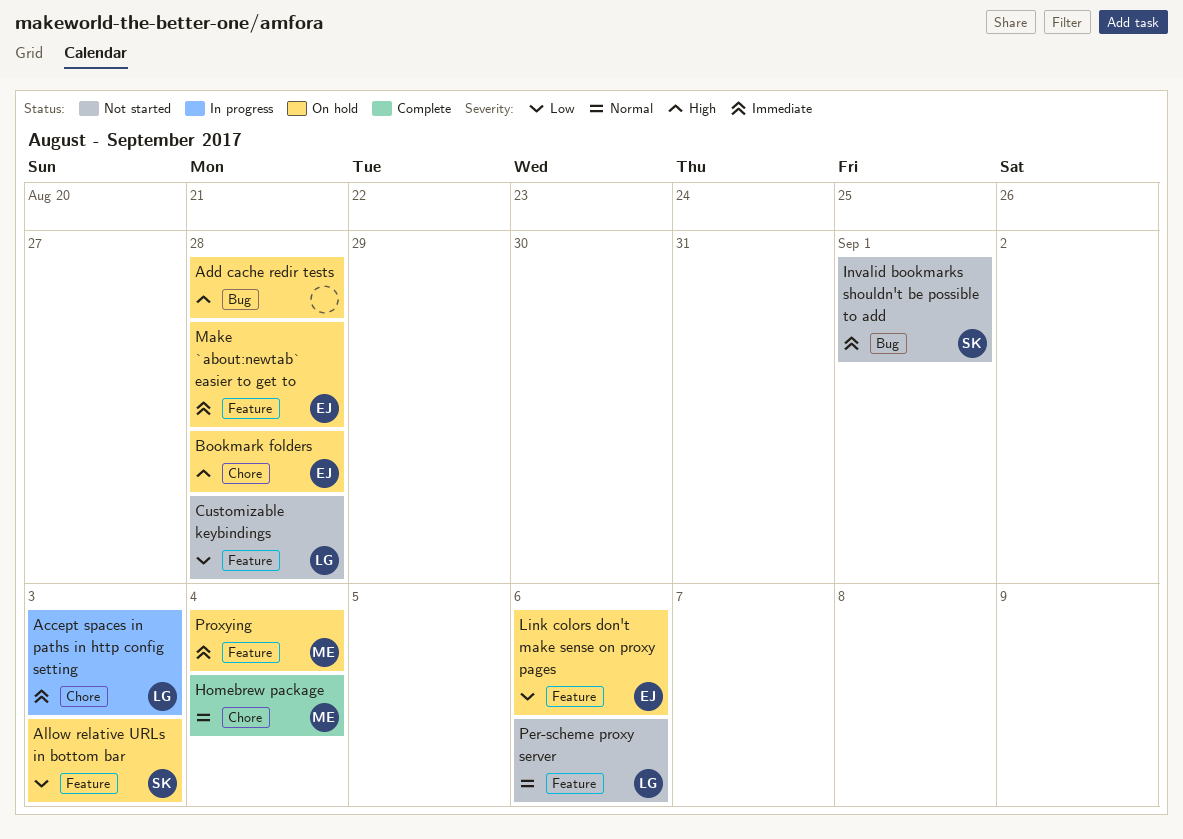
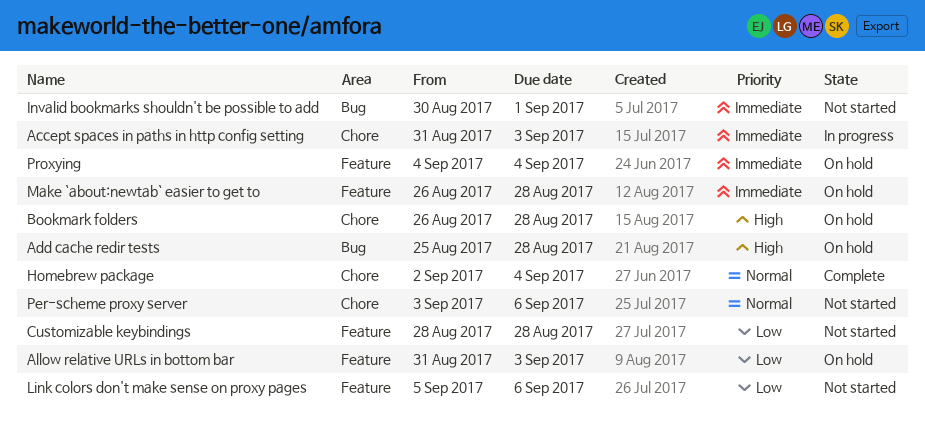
Link colors don't make sense on proxy pages, status: On hold -> Not started
Per-scheme proxy server, label: Feature -> Chore

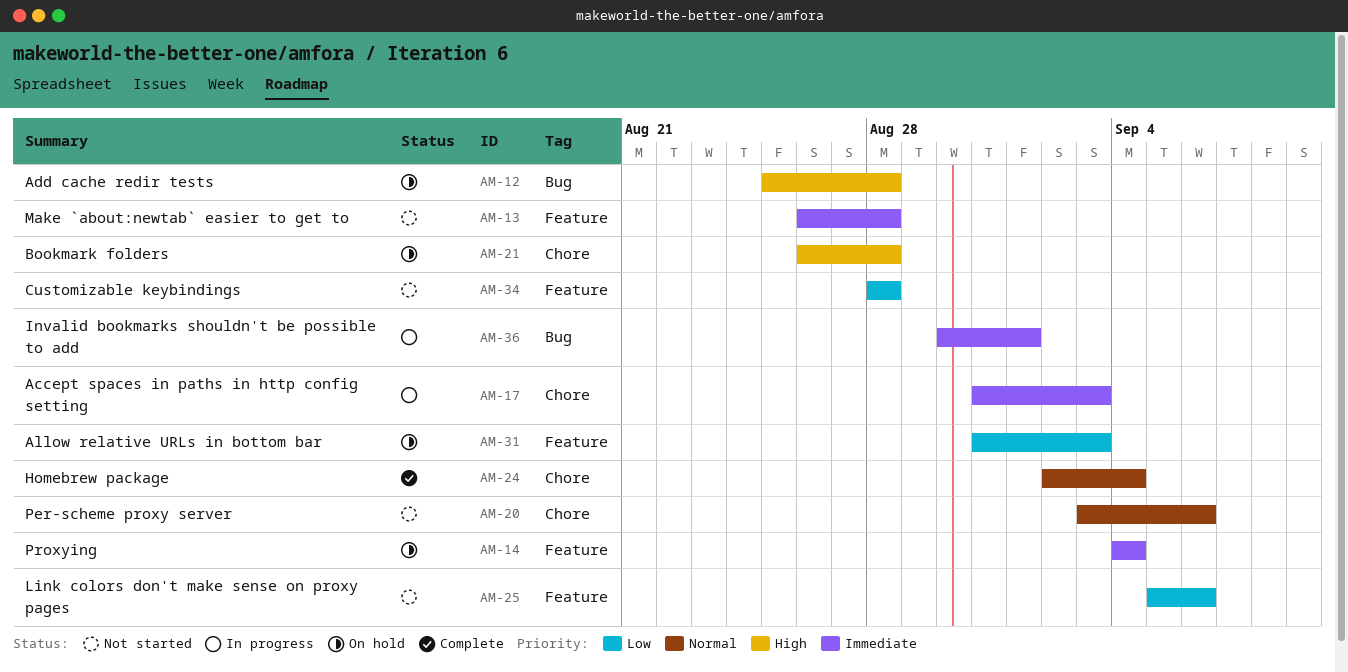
Invalid bookmarks shouldn't be possible to add, status: Not started -> In progress
Make `about:newtab` easier to get to, status: On hold -> Not started

